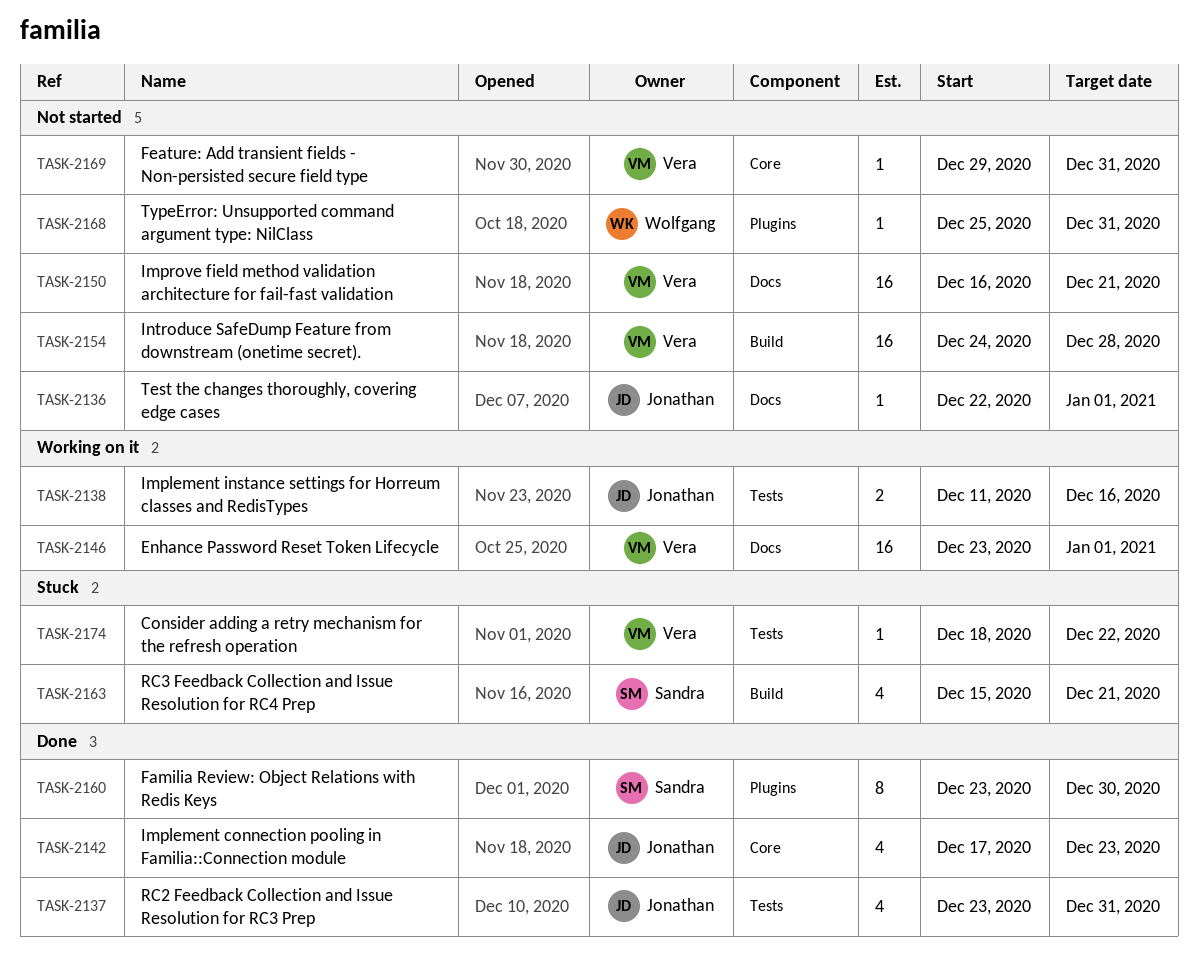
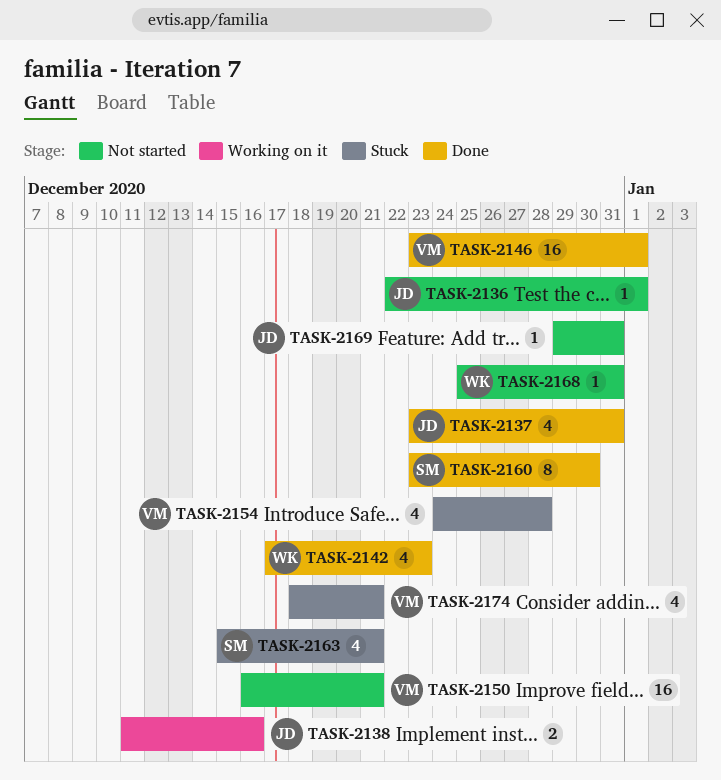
TASK-2142, owner: Jonathan -> Wolfgang
TASK-2146, status: Working on it -> Done
TASK-2154, status: Not started -> Stuck
TASK-2154, estimate: 16 -> 4
TASK-2169, owner: Vera -> Jonathan
TASK-2174, estimate: 1 -> 4
TASK-2174, due: Dec 22 -> Dec 21

